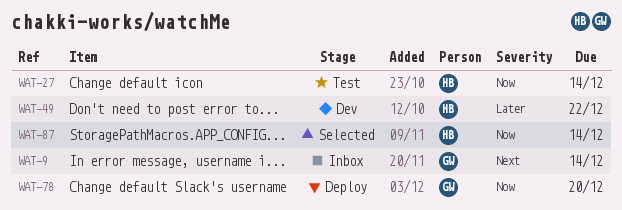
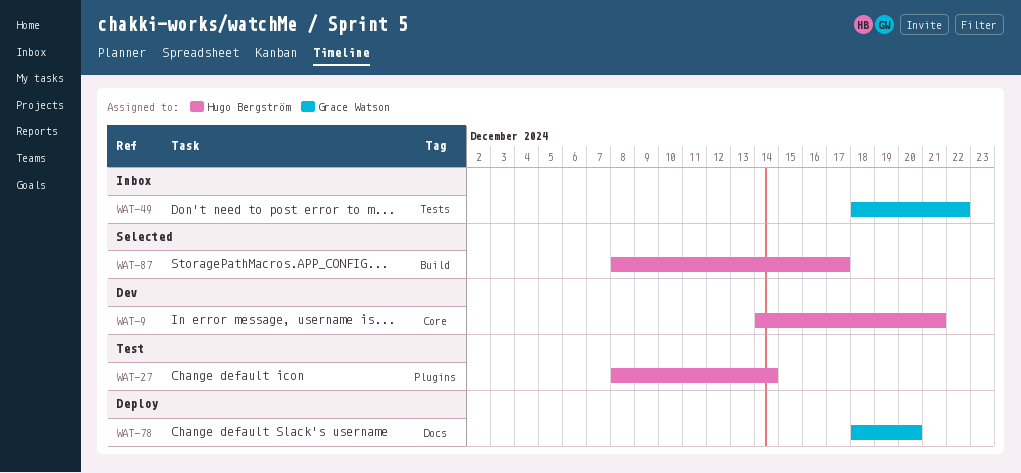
WAT-9, status: Inbox -> Dev
WAT-9, owner: Grace Watson -> Hugo Bergström
WAT-9, due: Dec 14 -> Dec 21
WAT-49, status: Dev -> Inbox
WAT-49, owner: Hugo Bergström -> Grace Watson
WAT-87, due: Dec 14 -> Dec 17

